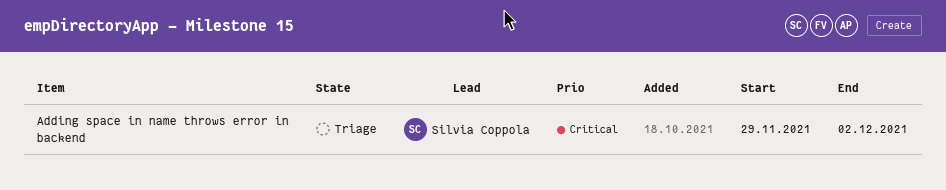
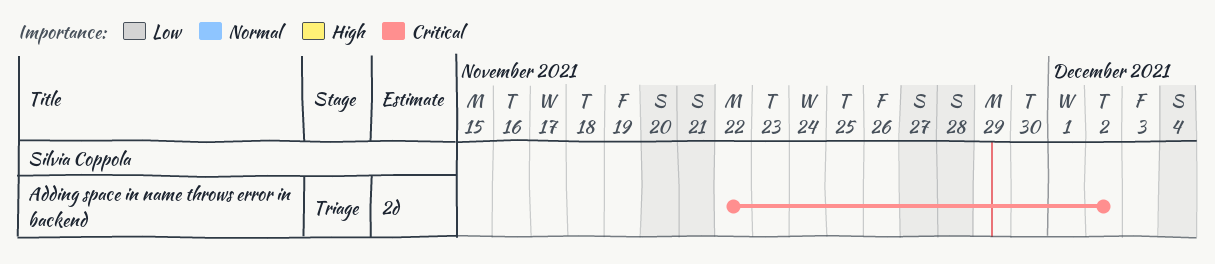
Adding space in name throws error in backend, start: Nov 29 -> Nov 22

